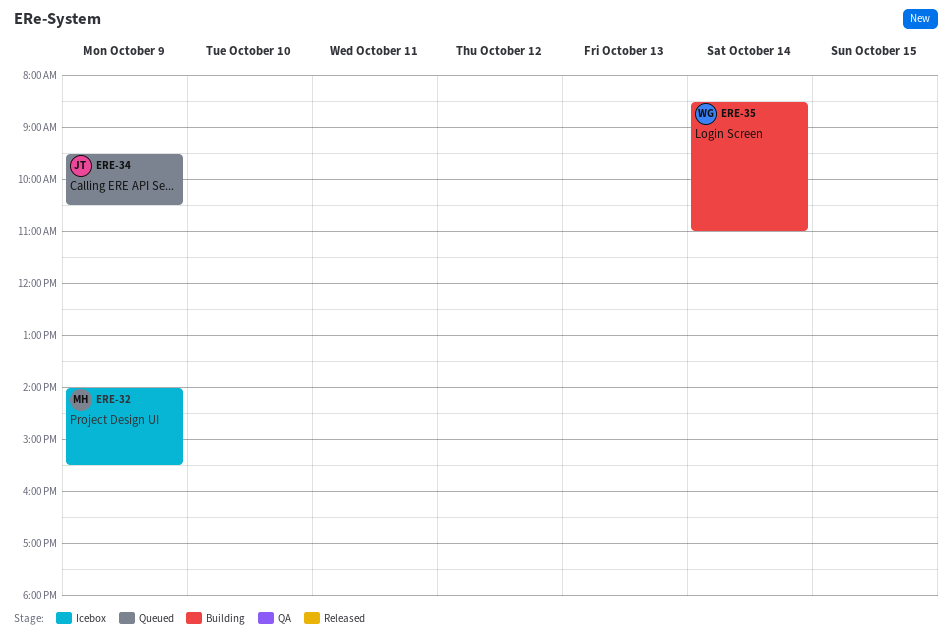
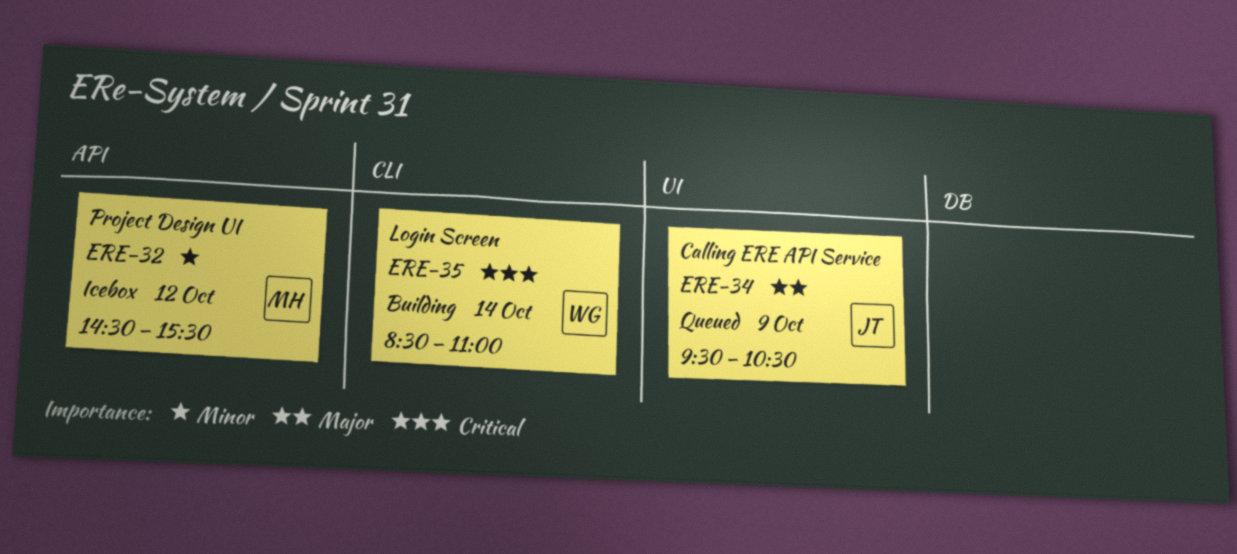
ERE-32, day: Oct 9 -> Oct 12
ERE-32, begins: 14:00 -> 14:30

